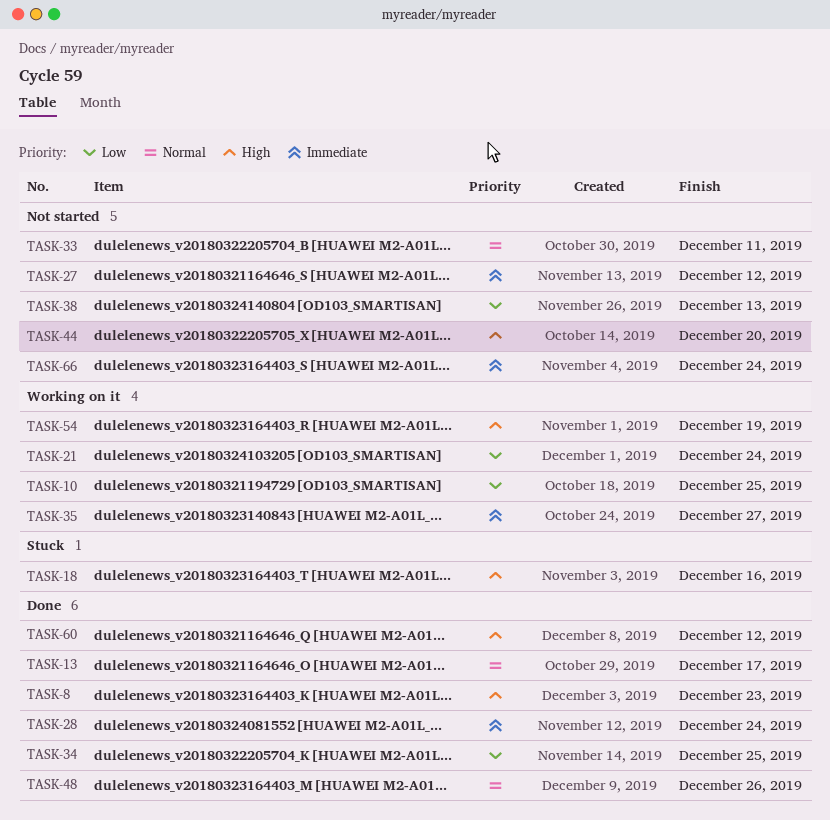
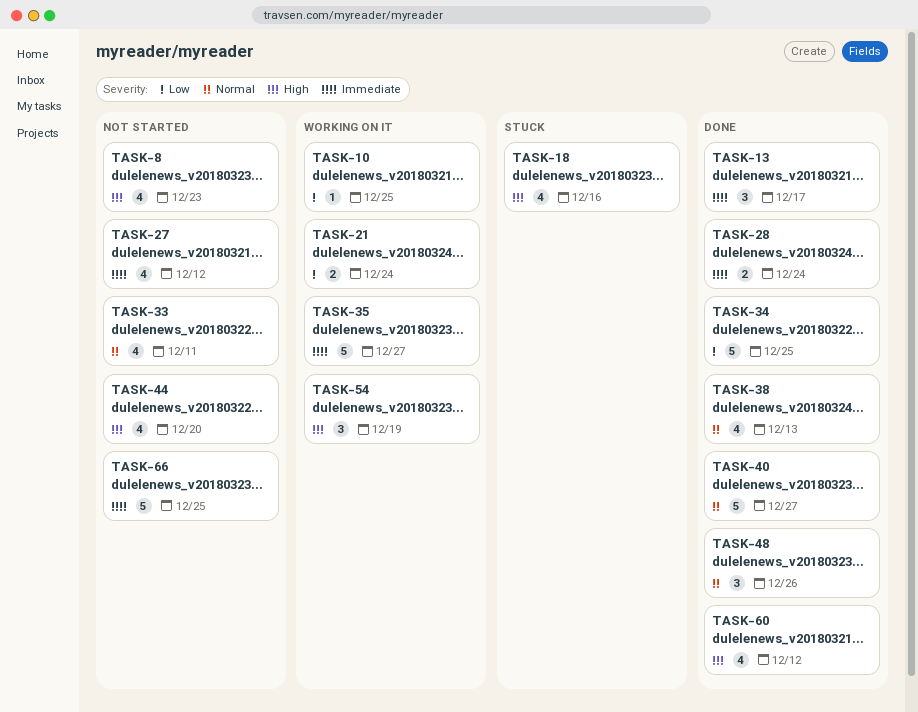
TASK-8, status: Done -> Not started
TASK-13, priority: Normal -> Immediate
TASK-38, status: Not started -> Done
TASK-38, priority: Low -> Normal
TASK-40: none -> present
TASK-66, due: Dec 24 -> Dec 25

